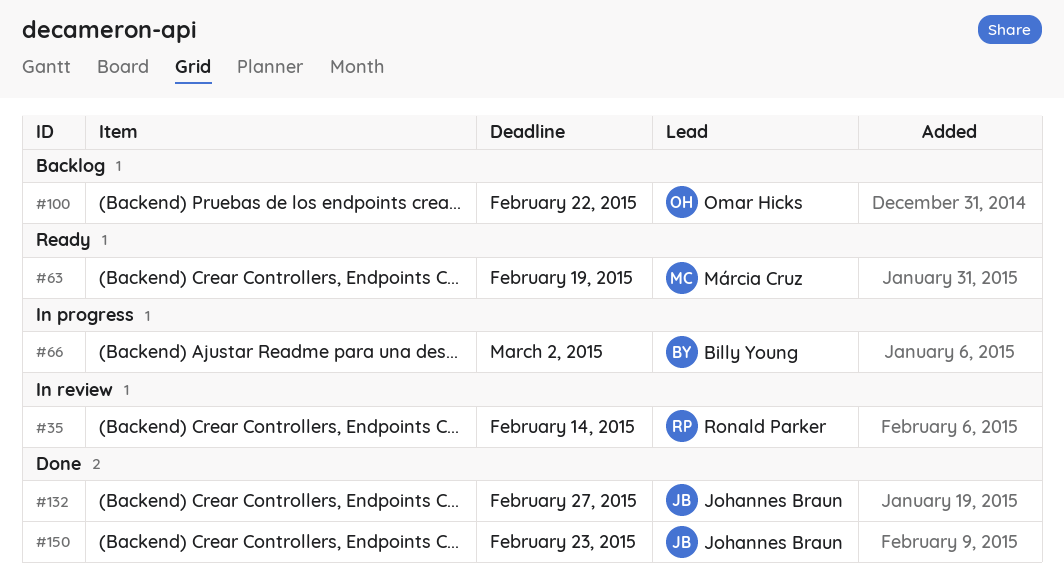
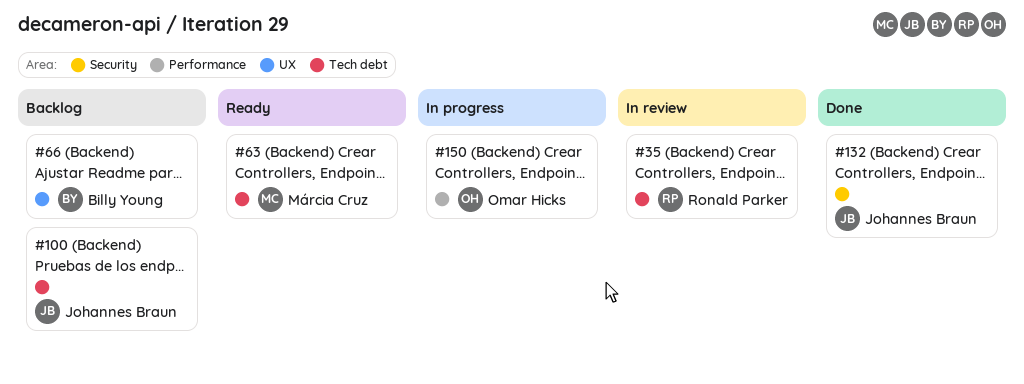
#66, status: In progress -> Backlog
#100, owner: Omar Hicks -> Johannes Braun
#150, status: Done -> In progress
#150, owner: Johannes Braun -> Omar Hicks

